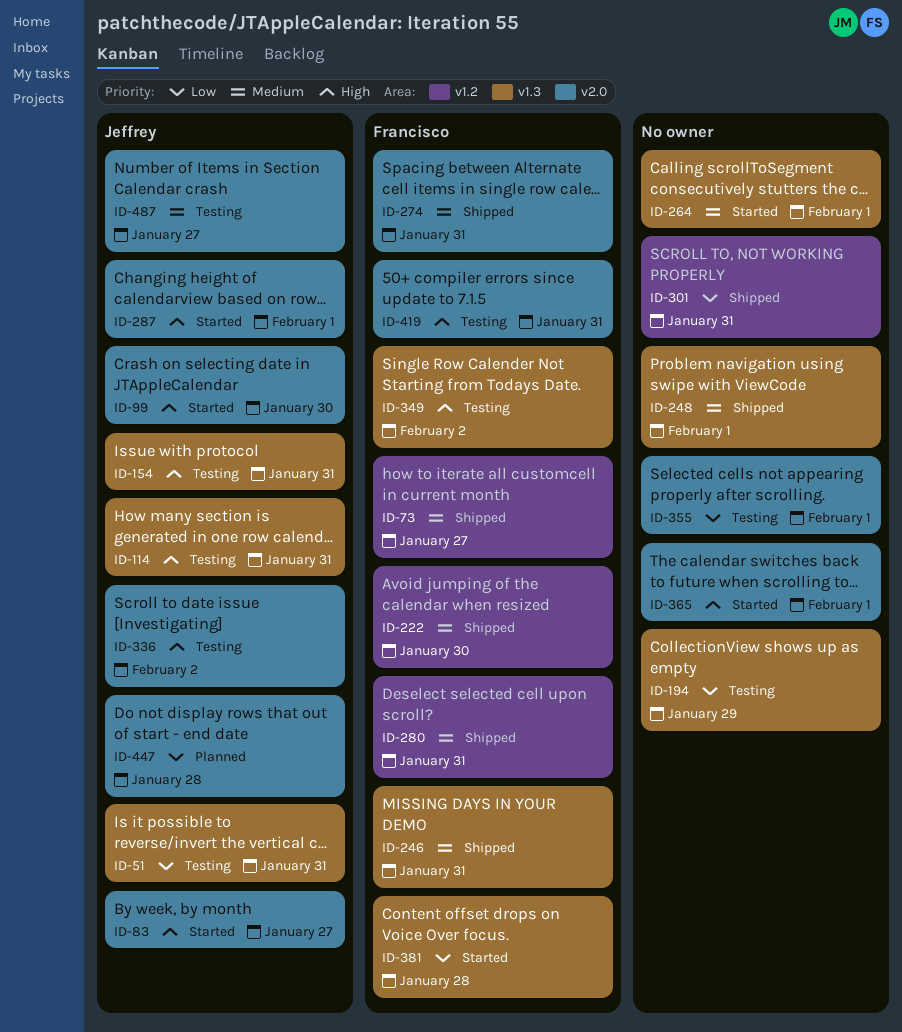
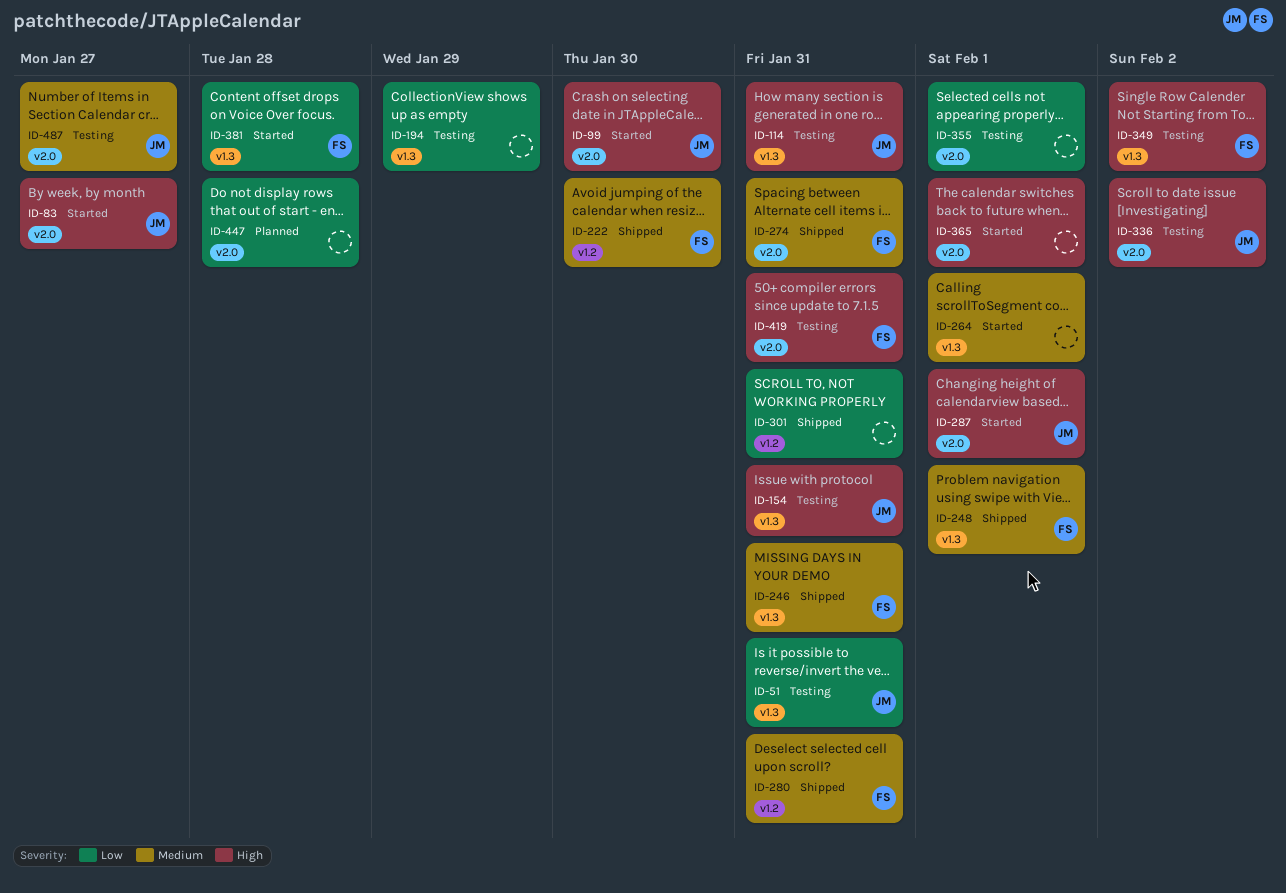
ID-73: present -> none
ID-248, owner: none -> Francisco
ID-447, owner: Jeffrey -> none

